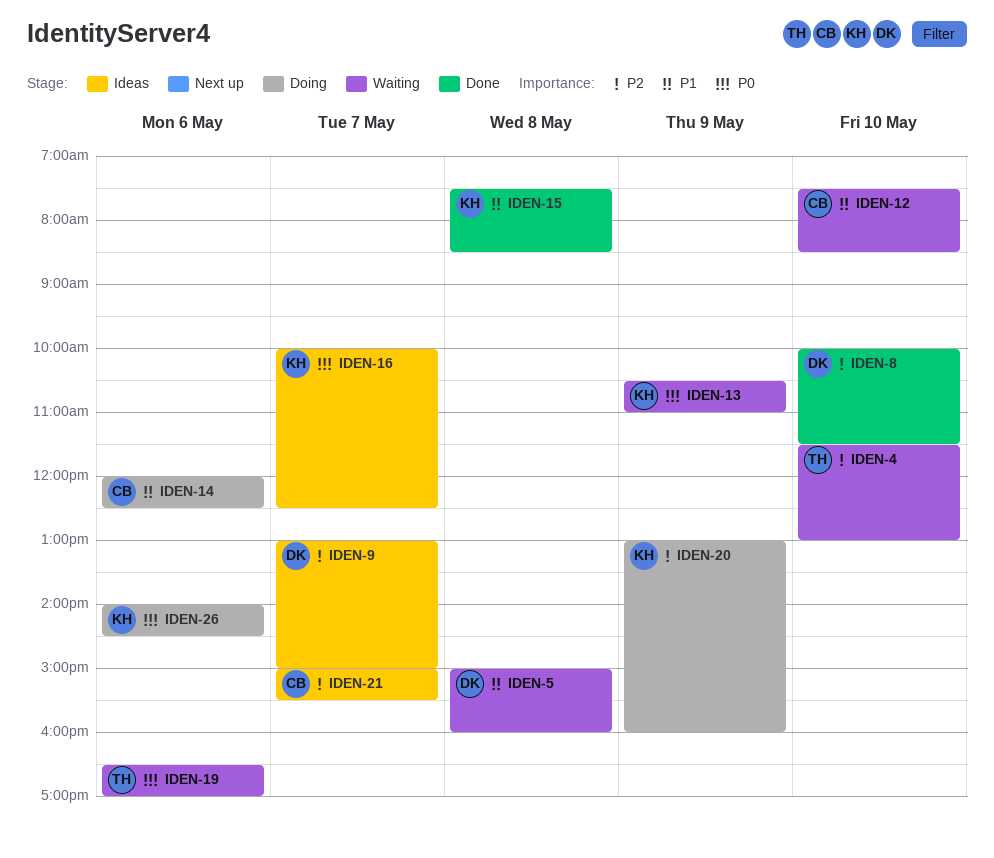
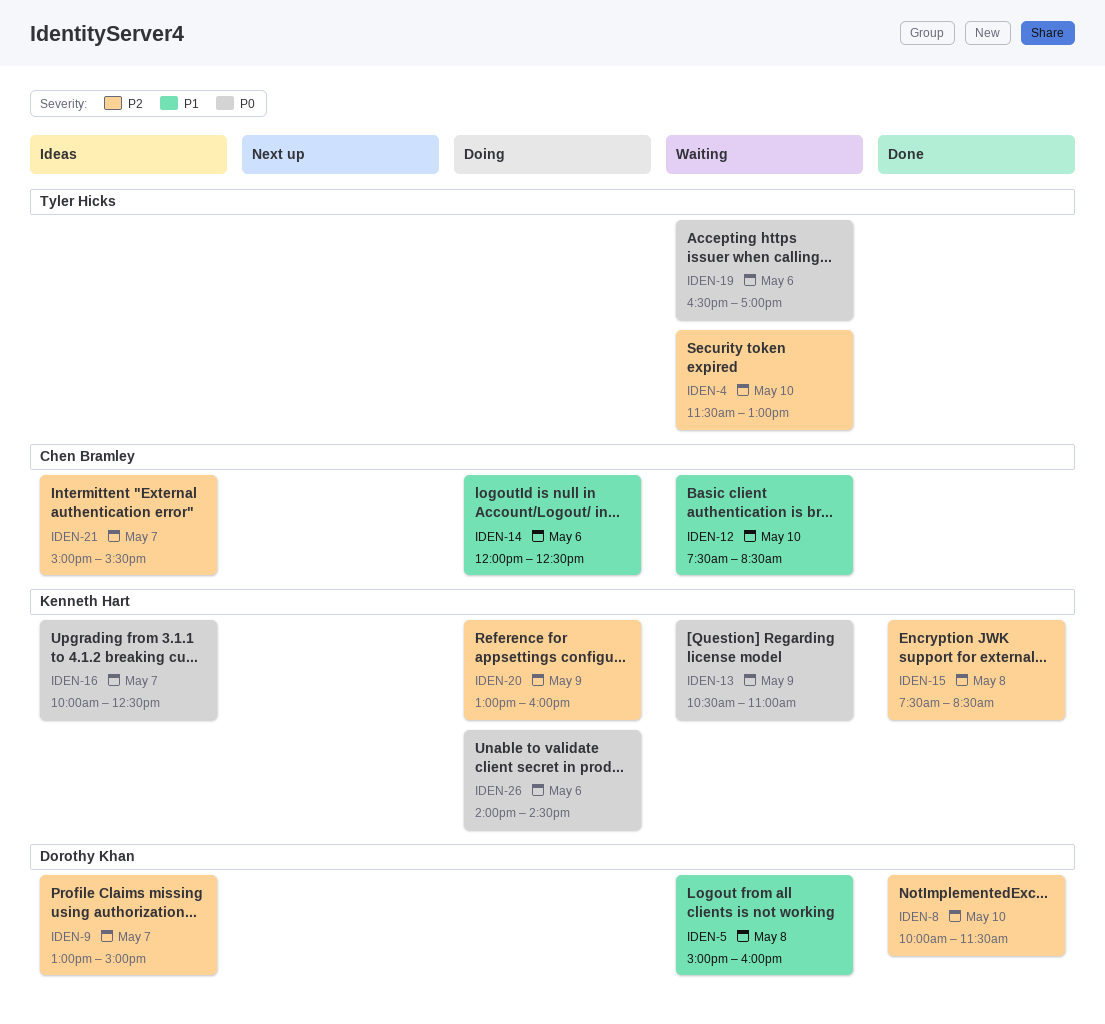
IDEN-15, priority: P1 -> P2

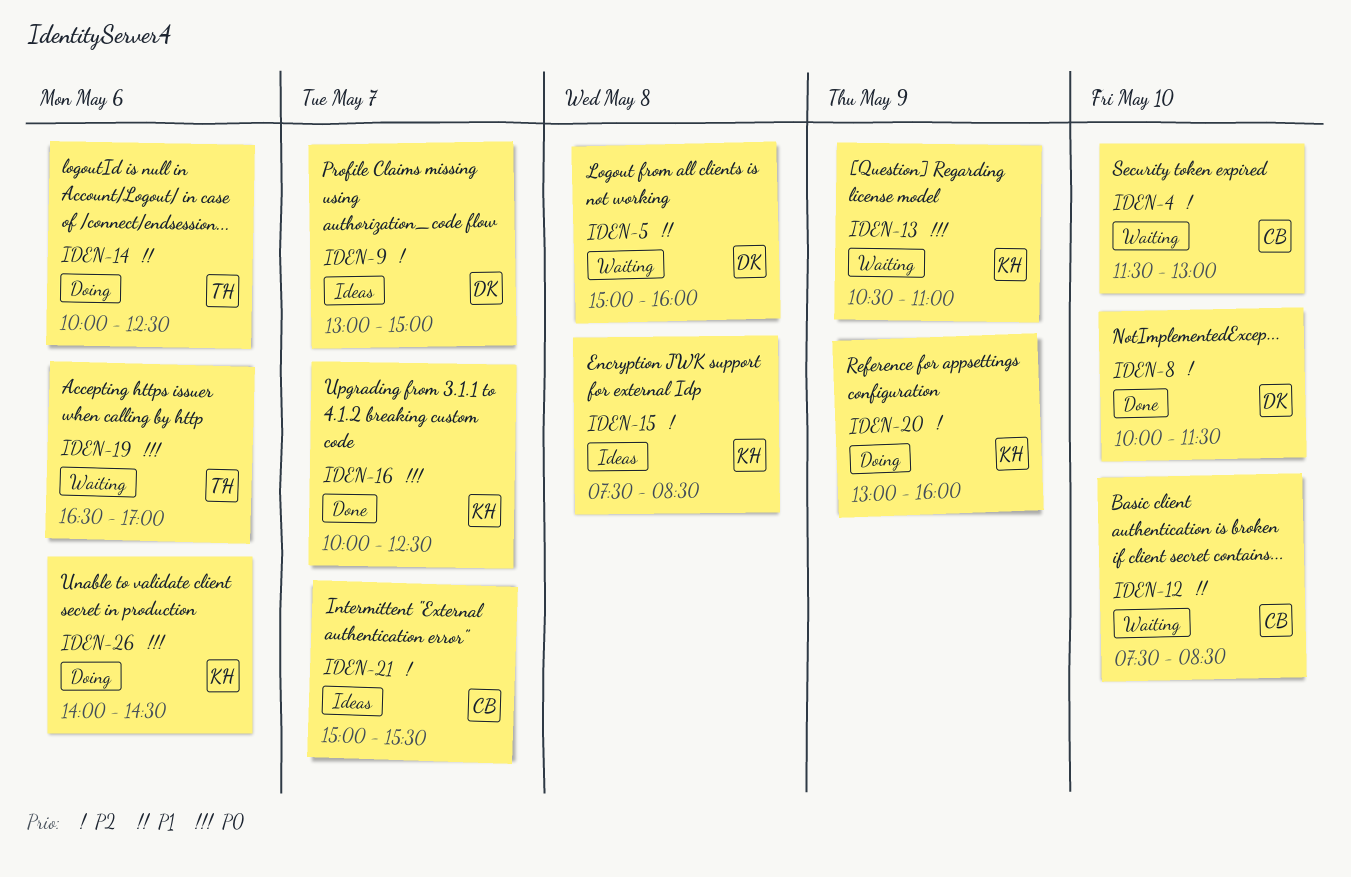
IDEN-4, owner: Tyler Hicks -> Chen Bramley
IDEN-14, owner: Chen Bramley -> Tyler Hicks
IDEN-14, begins: 12:00 -> 10:00
IDEN-15, status: Done -> Ideas
IDEN-16, status: Ideas -> Done

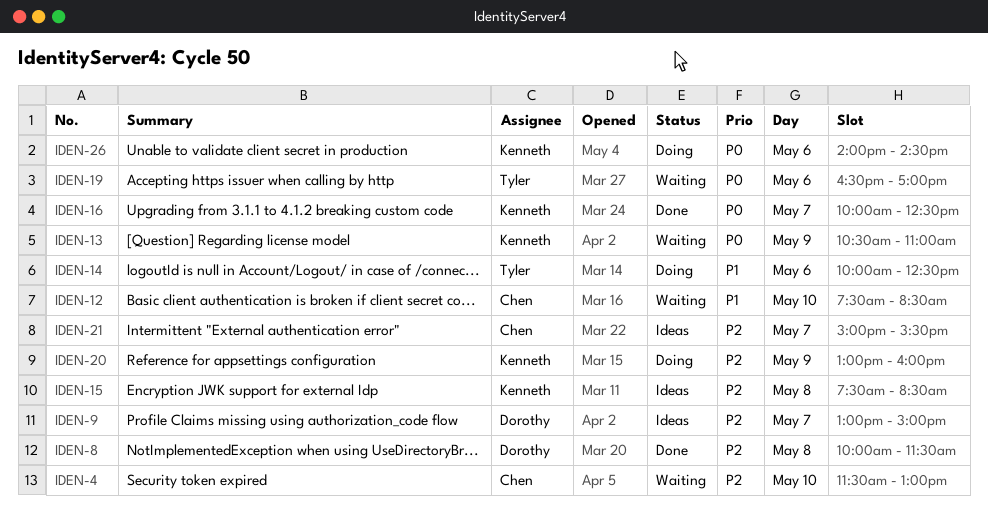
IDEN-5: present -> none
IDEN-8, day: May 10 -> May 8

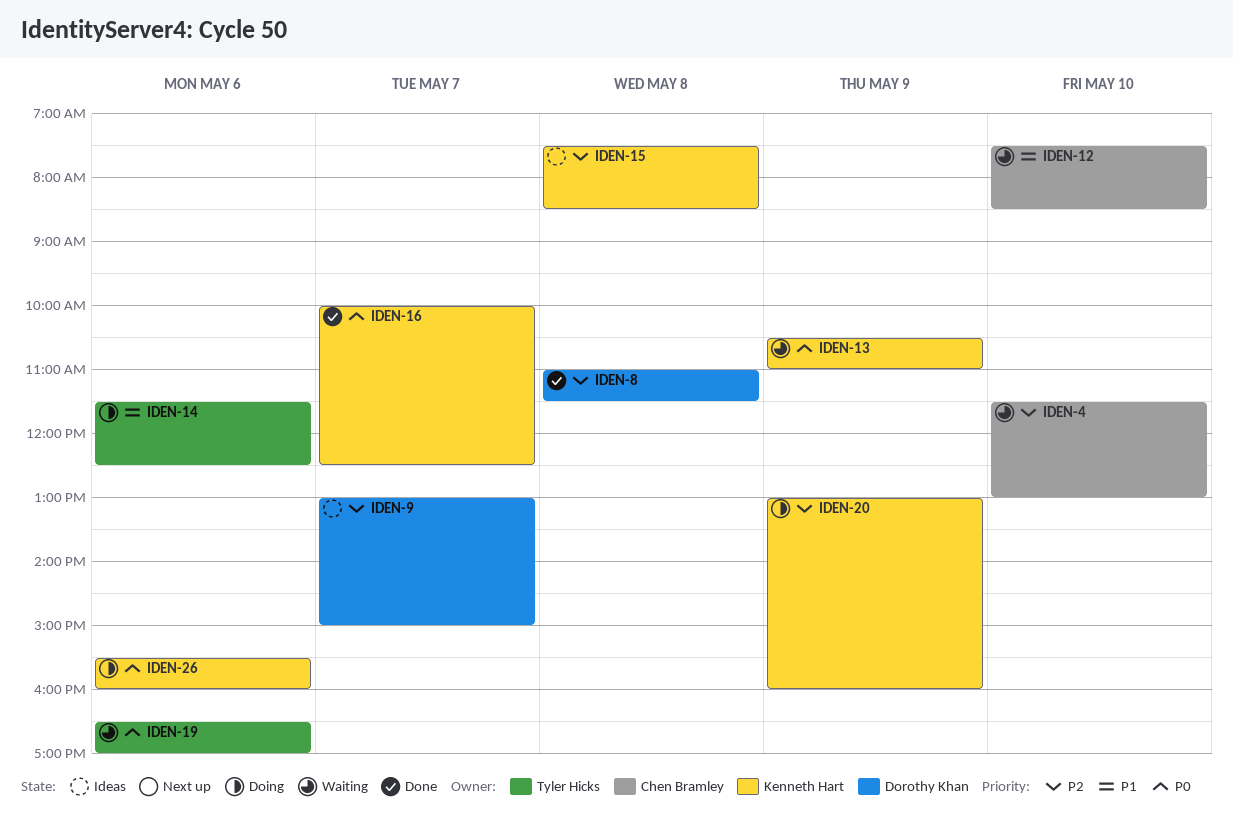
IDEN-8, begins: 10:00 -> 11:00
IDEN-14, begins: 10:00 -> 11:30
IDEN-21: present -> none
IDEN-26, begins: 14:00 -> 15:30
IDEN-26, ends: 14:30 -> 16:00

